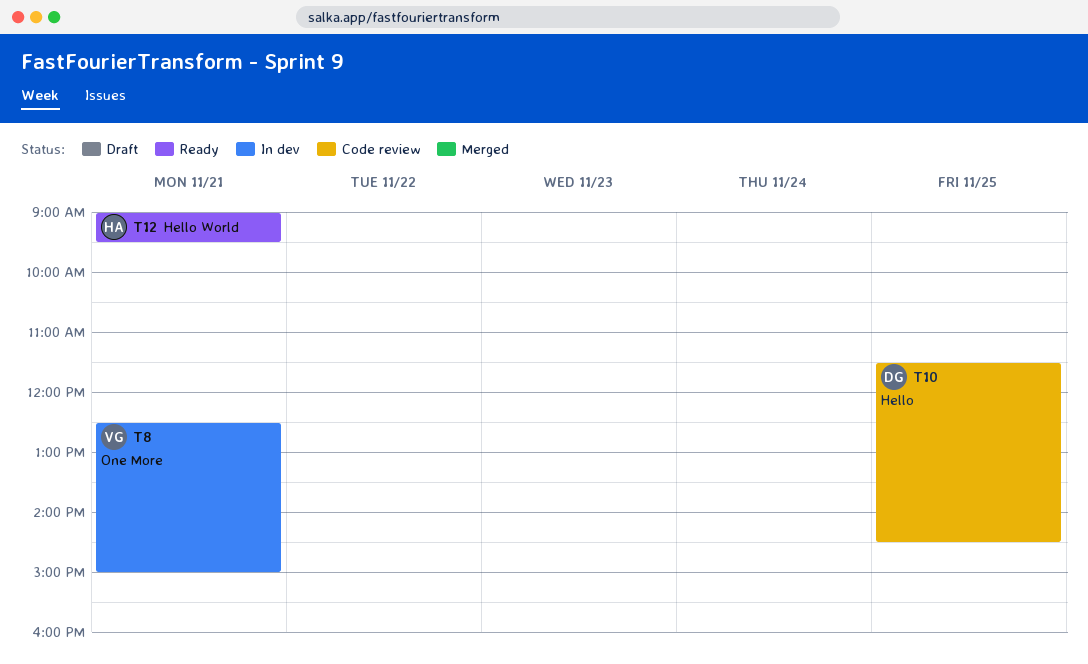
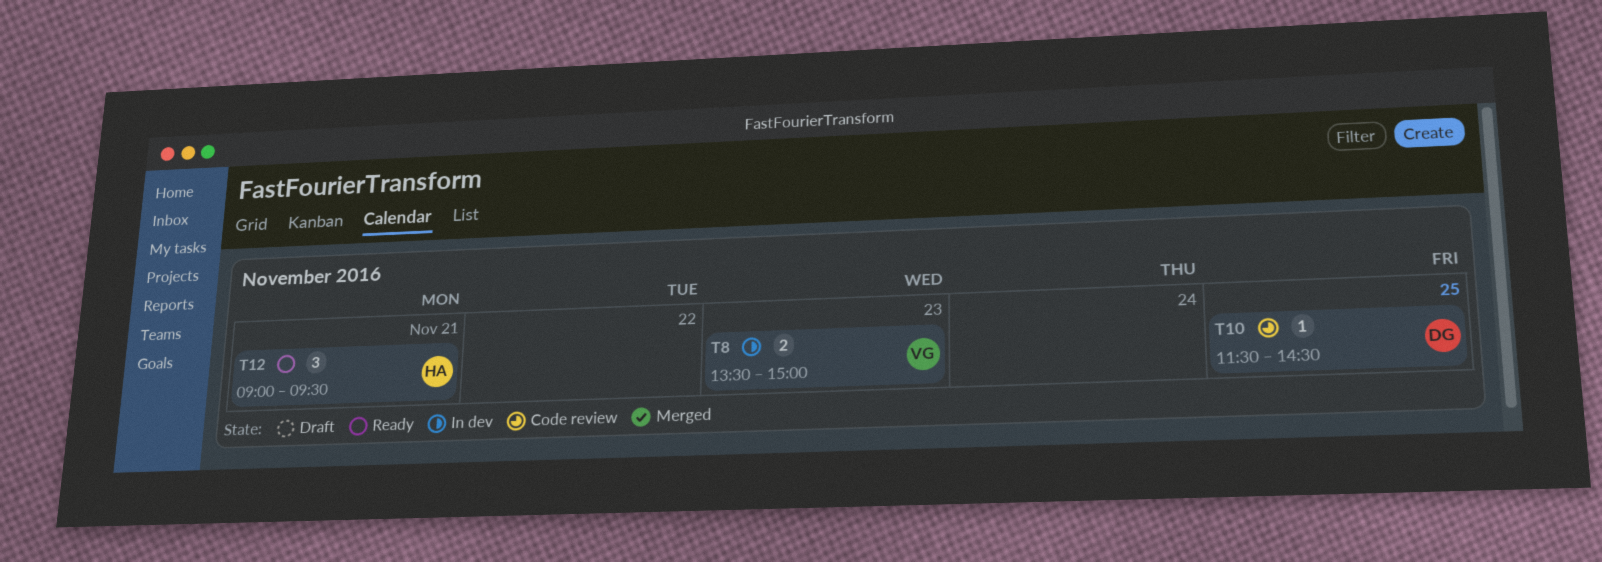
T8, day: Nov 21 -> Nov 23
T8, begins: 12:30 -> 13:30

